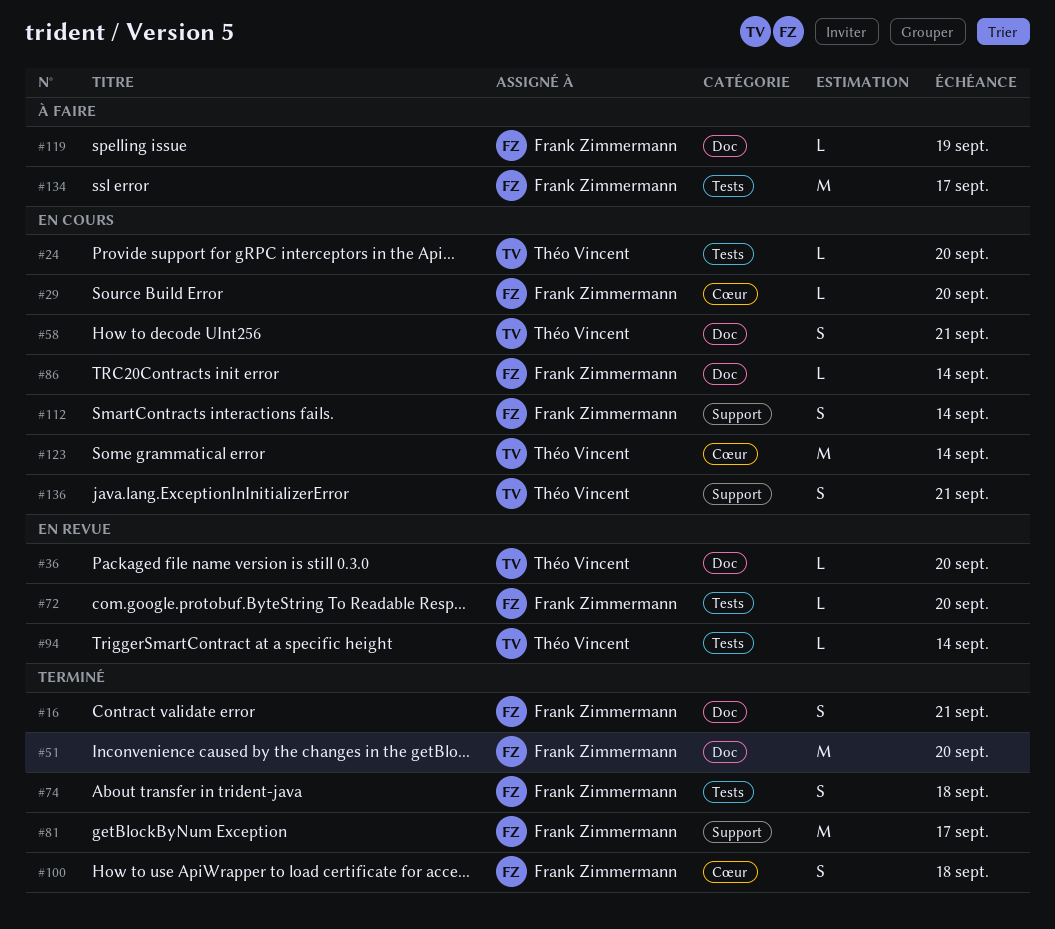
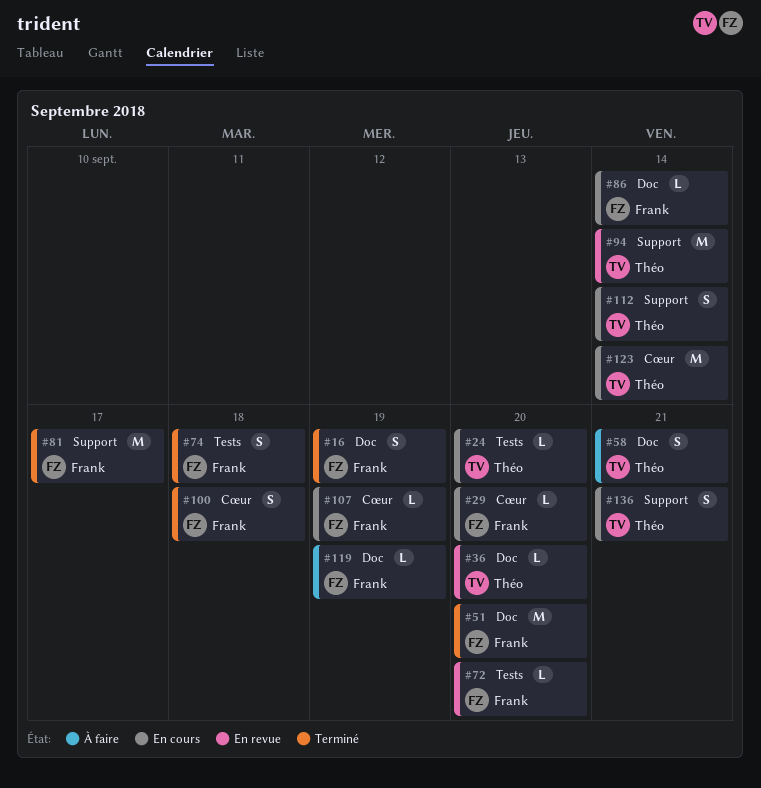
#16, due: Sep 21 -> Sep 19
#58, status: En cours -> À faire
#94, label: Tests -> Support
#94, estimate: L -> M
#107: none -> present
#112, owner: Frank Zimmermann -> Théo Vincent
#134: present -> none

